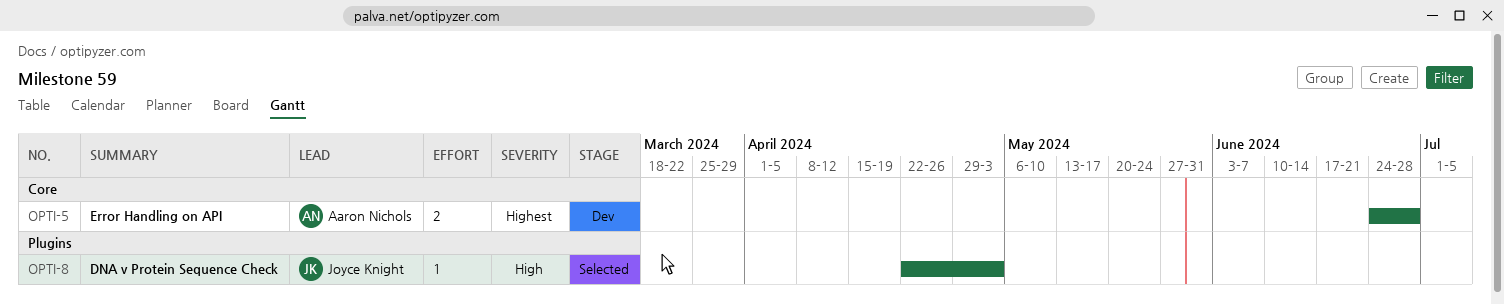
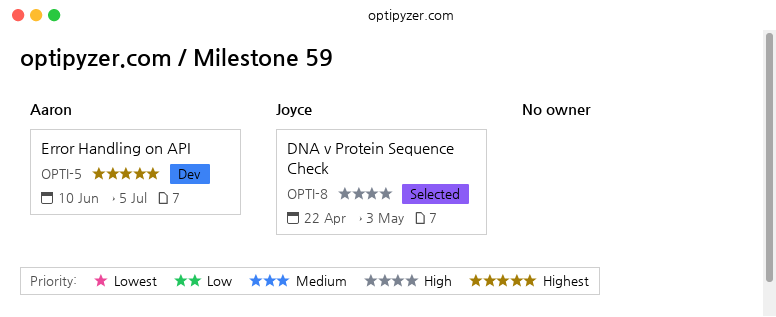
OPTI-5, start: Jun 24 -> Jun 10
OPTI-5, due: Jun 28 -> Jul 5

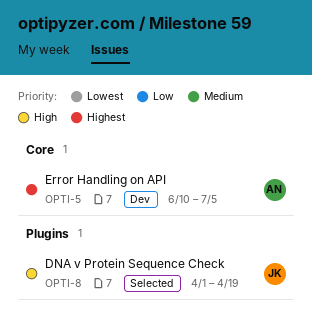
OPTI-8, start: Apr 22 -> Apr 1
OPTI-8, due: May 3 -> Apr 19

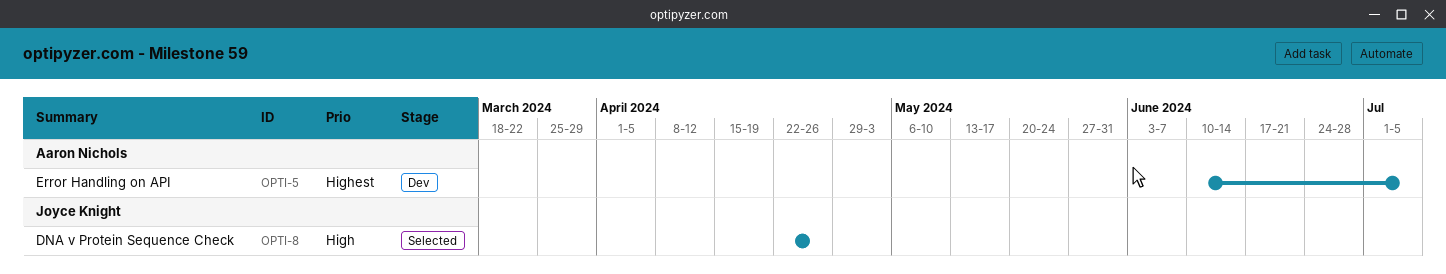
OPTI-8, start: Apr 1 -> Apr 22
OPTI-8, due: Apr 19 -> Apr 26

